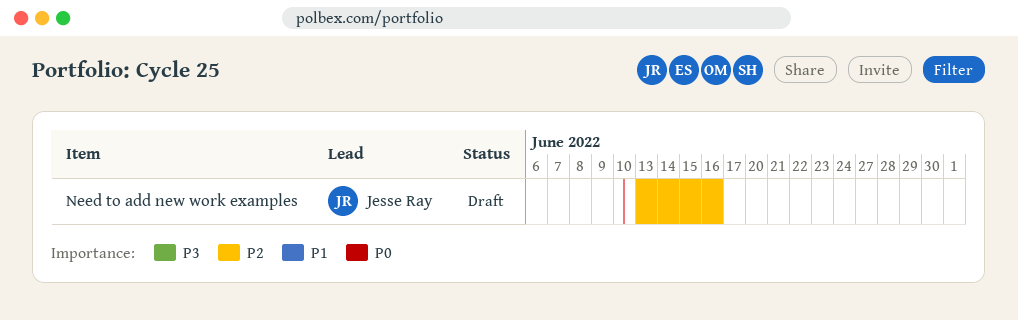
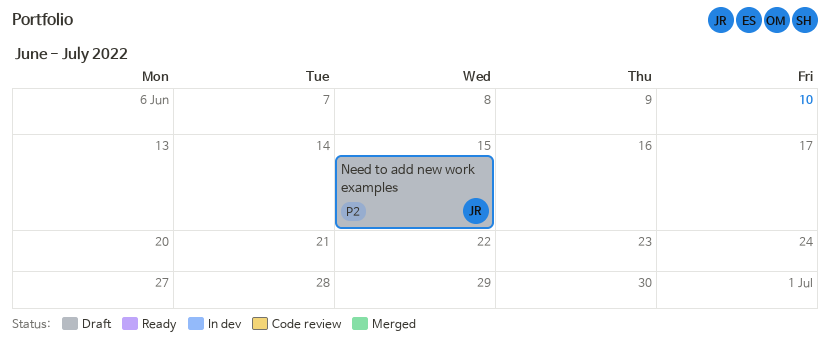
Need to add new work examples, due: Jun 16 -> Jun 15

